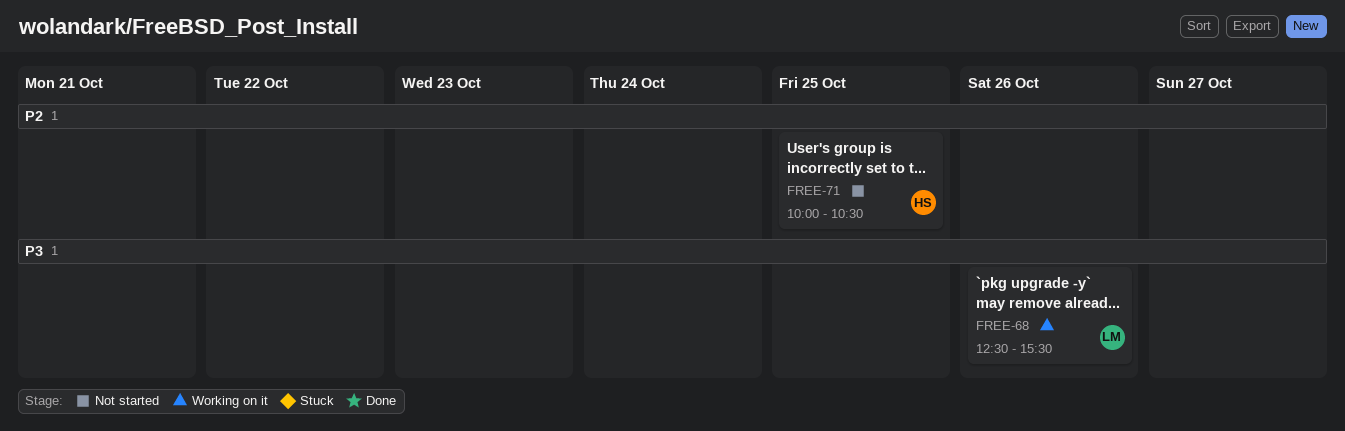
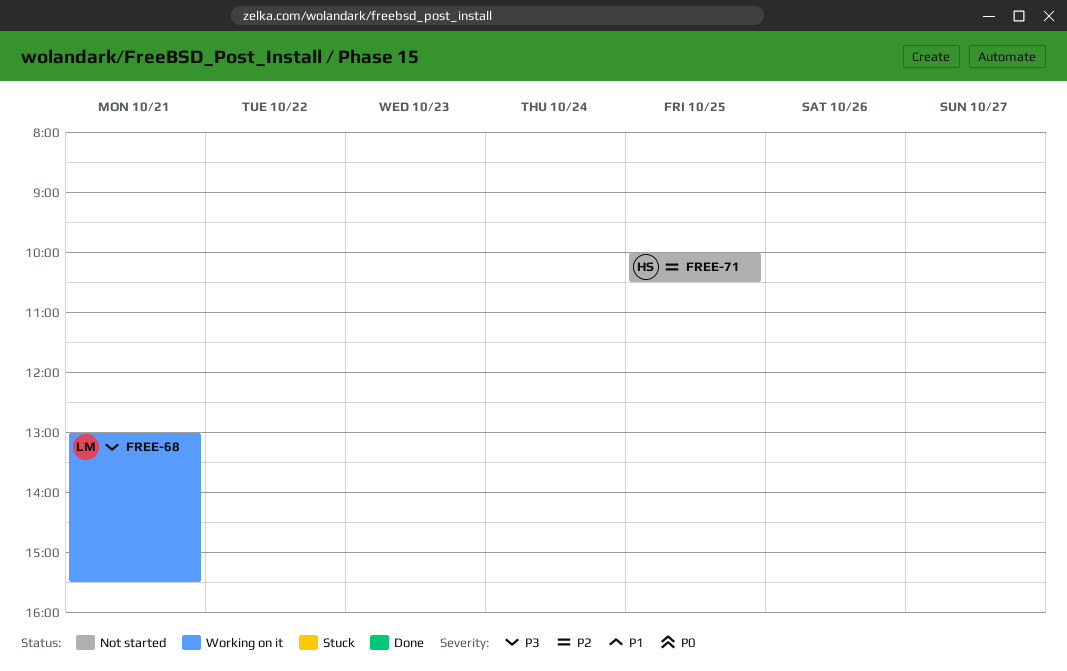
FREE-68, day: Oct 26 -> Oct 21
FREE-68, begins: 12:30 -> 13:00

